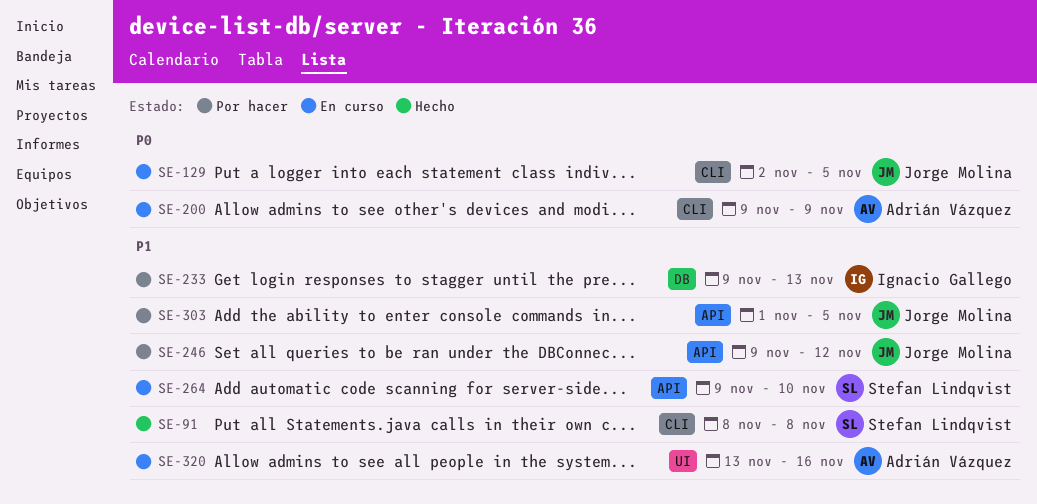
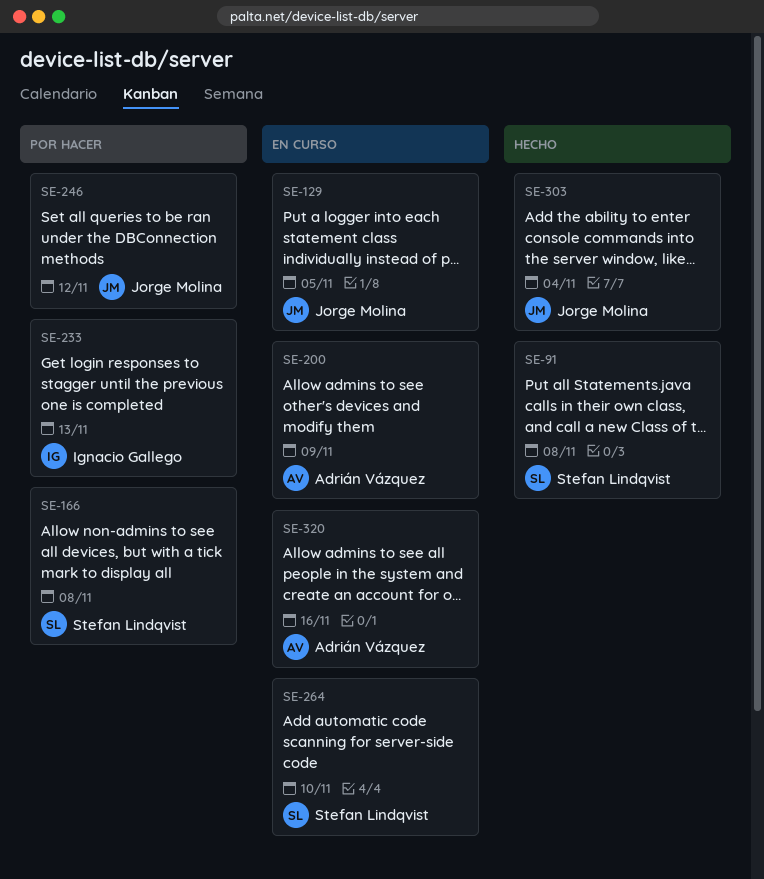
SE-166: none -> present
SE-303, status: Por hacer -> Hecho
SE-303, due: Nov 5 -> Nov 4

